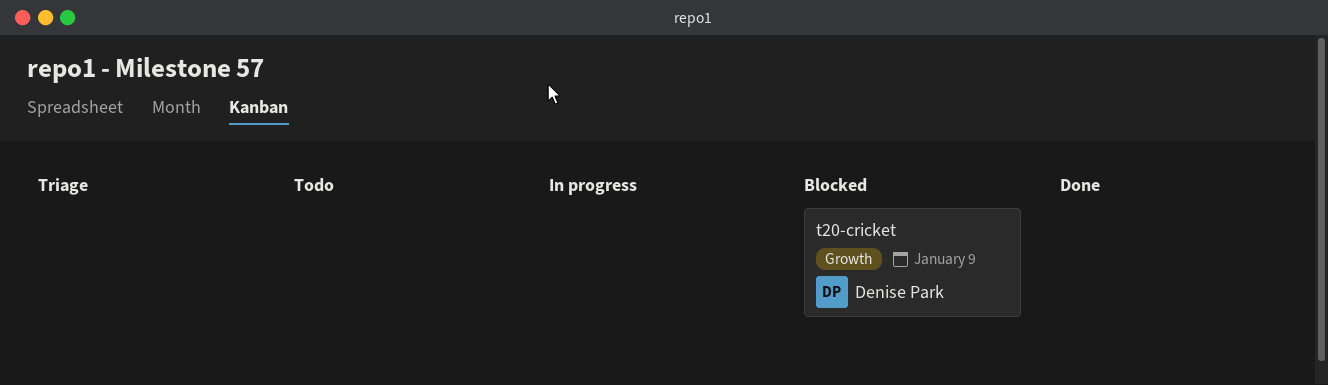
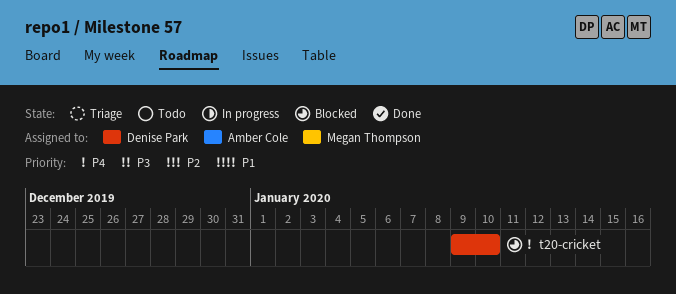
t20-cricket, due: Jan 9 -> Jan 10

